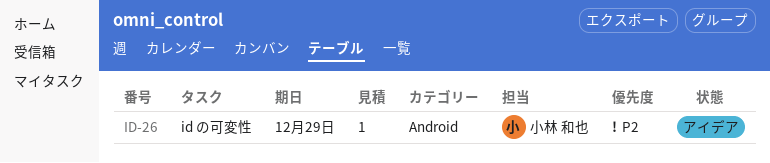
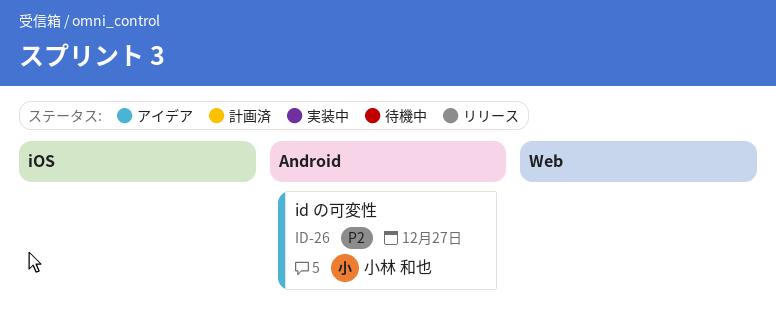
ID-26, due: Dec 29 -> Dec 27

